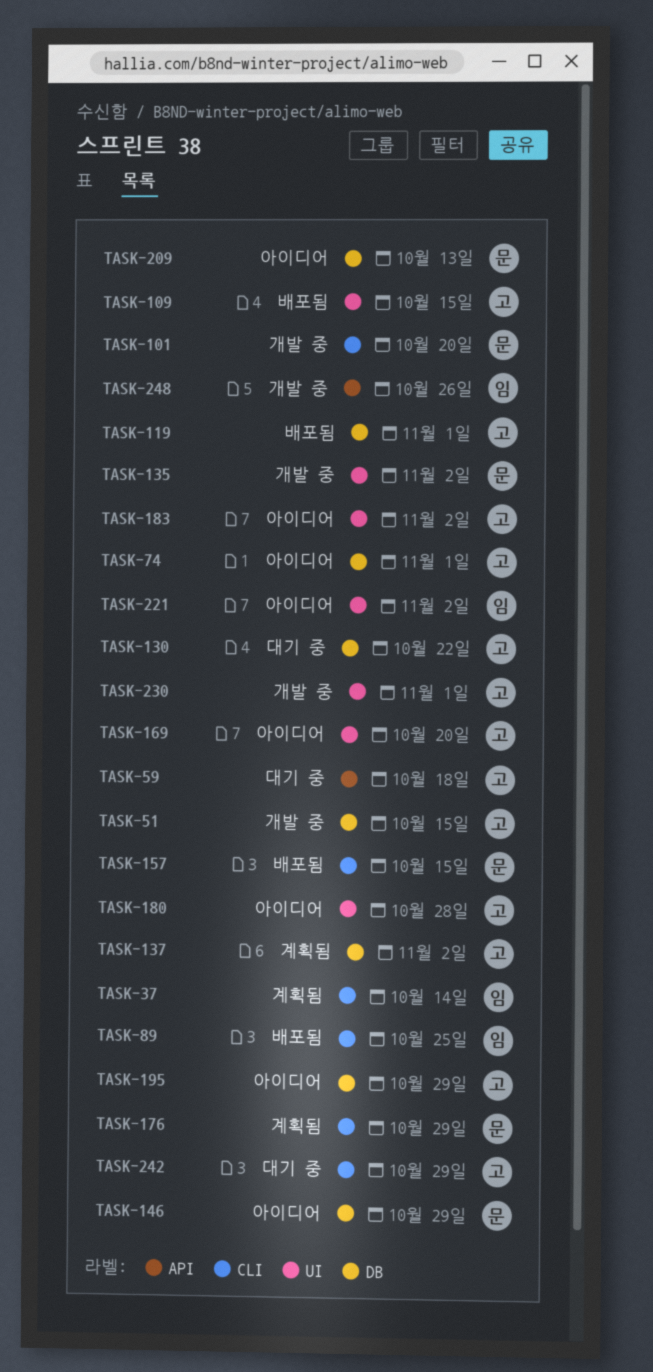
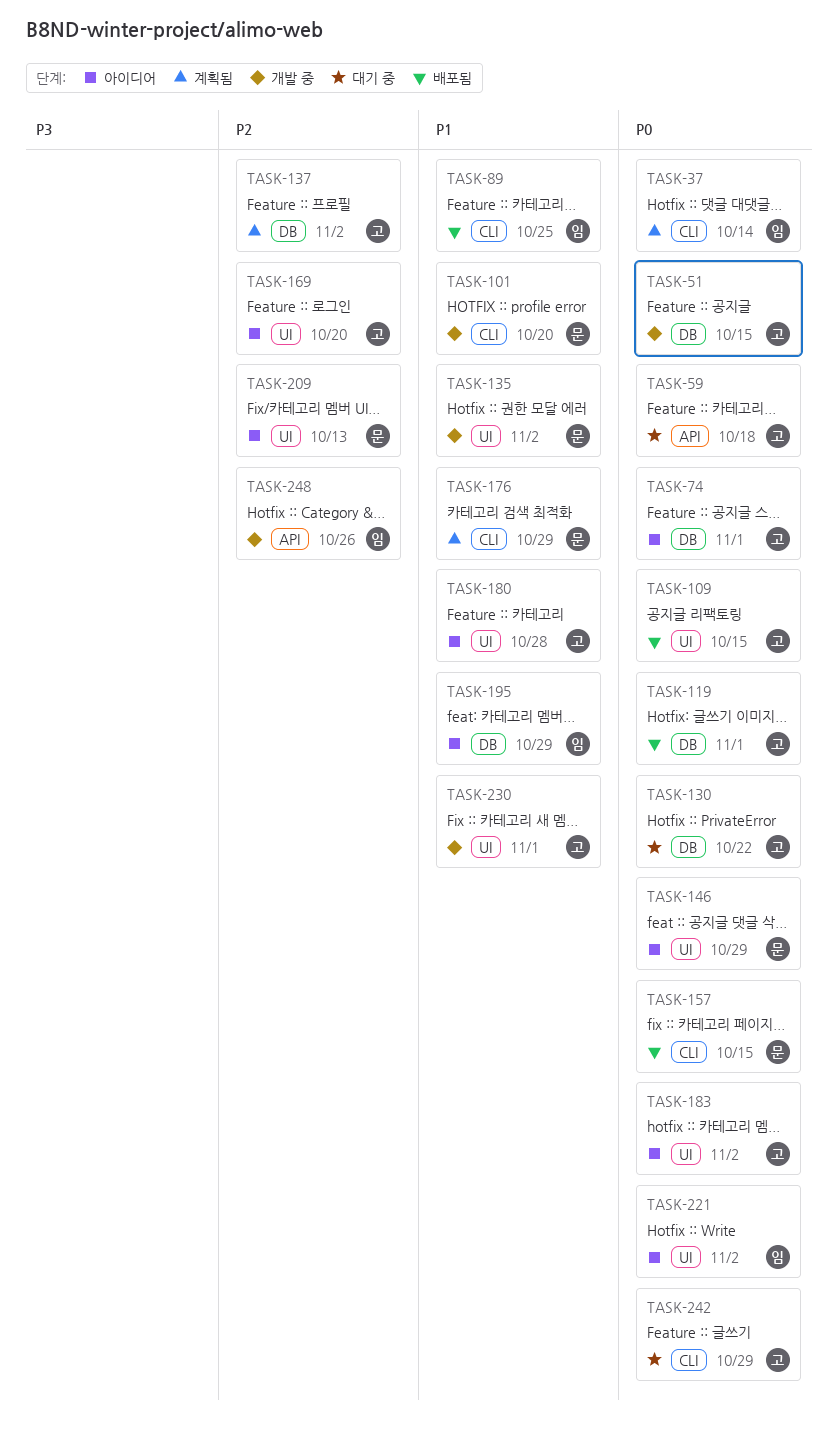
TASK-146, label: DB -> UI
TASK-195, owner: 고 -> 임
TASK-209, label: DB -> UI

